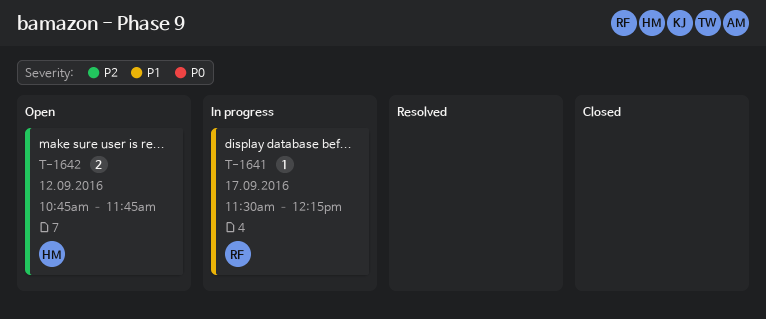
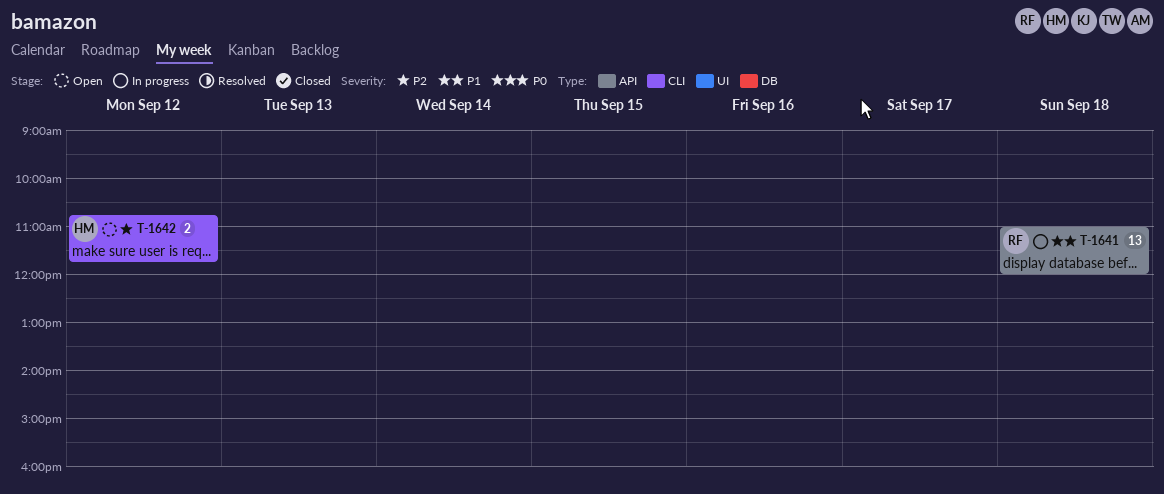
T-1641, estimate: 1 -> 13
T-1641, day: Sep 17 -> Sep 18
T-1641, begins: 11:30 -> 11:00
T-1641, ends: 12:15 -> 12:00

